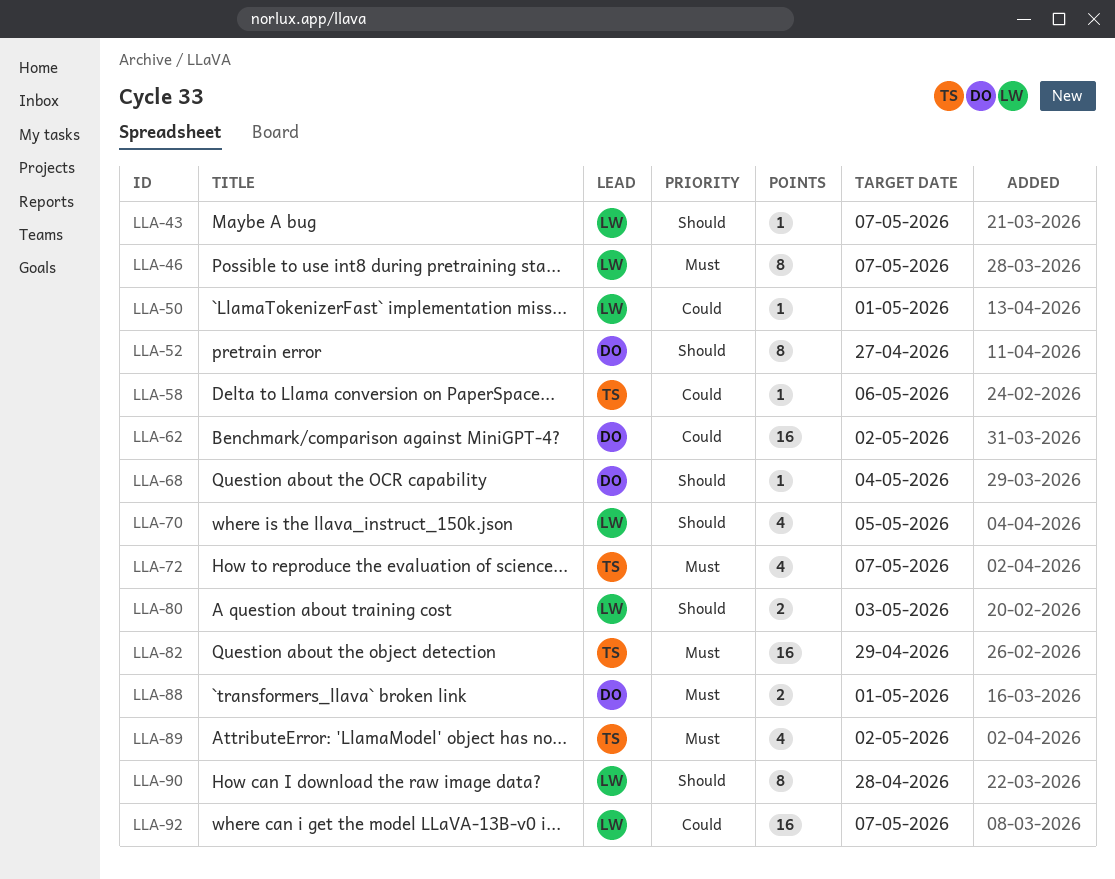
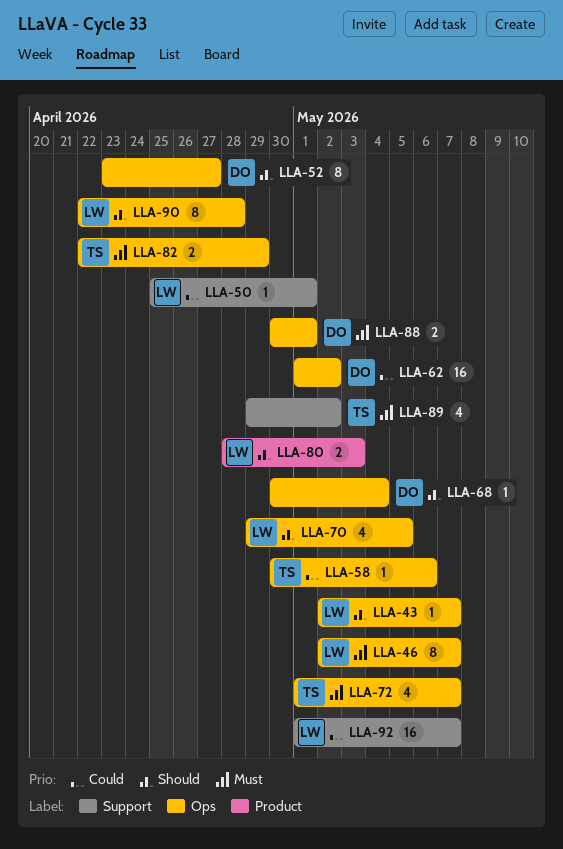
LLA-82, estimate: 16 -> 2

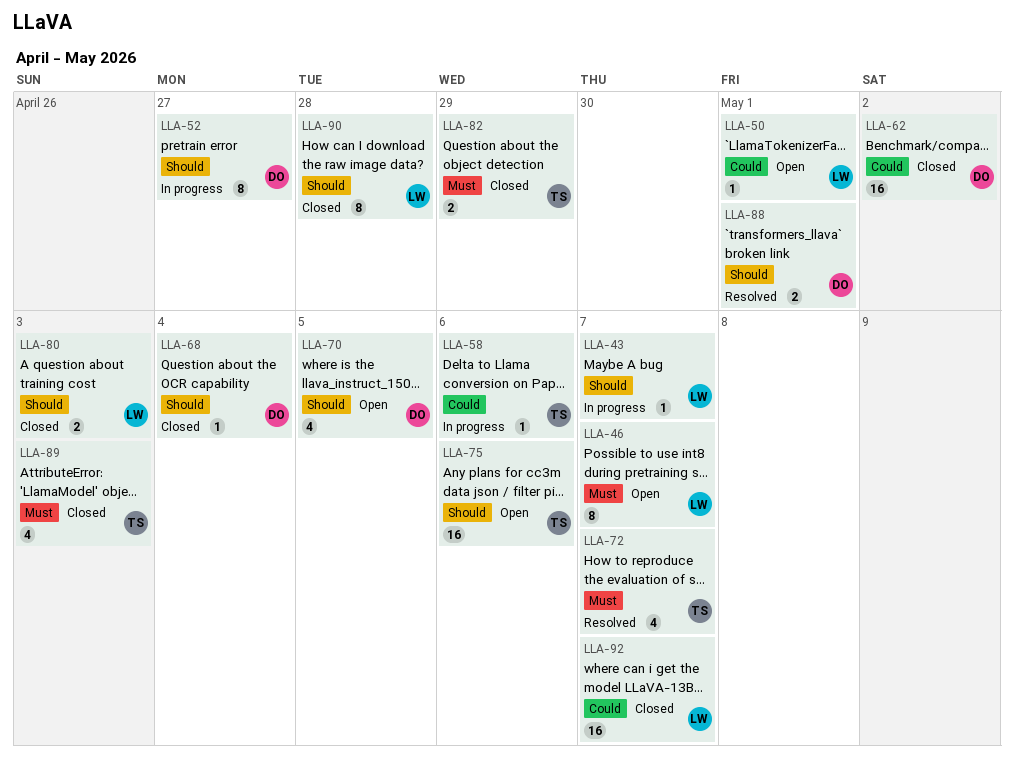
LLA-70, owner: LW -> DO
LLA-75: none -> present
LLA-88, priority: Must -> Should
LLA-89, due: May 2 -> May 3

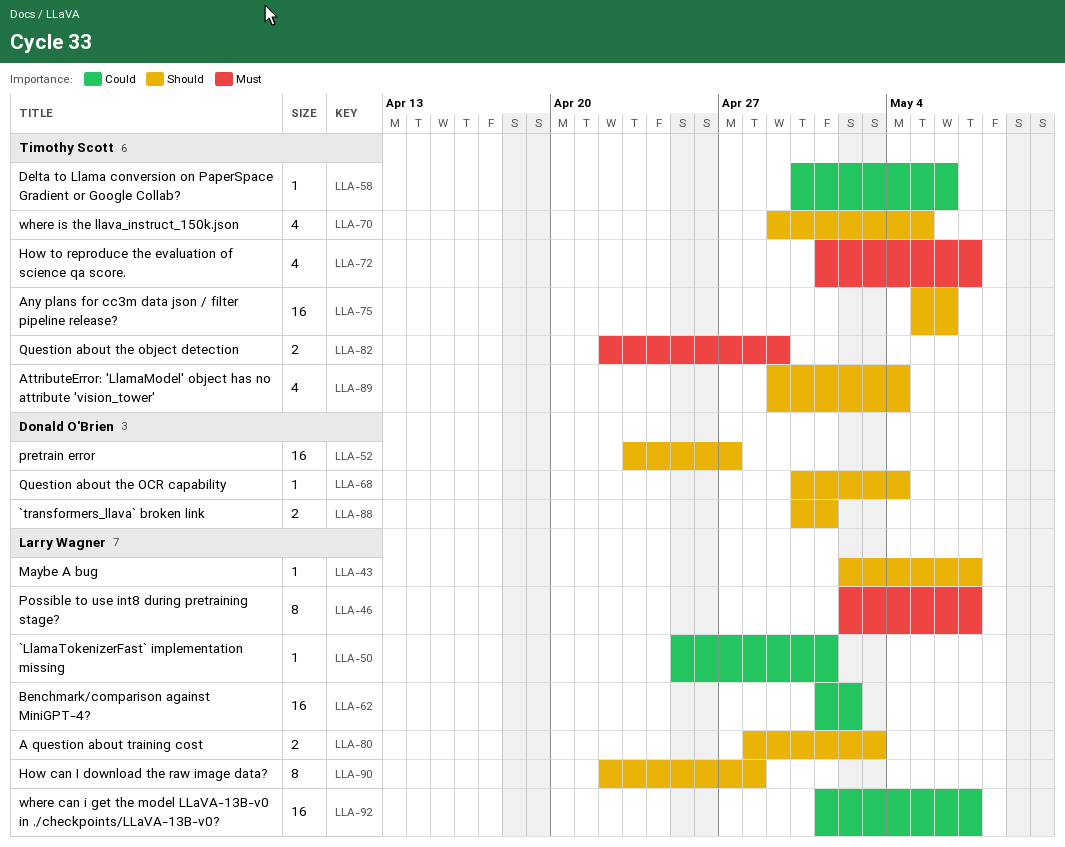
LLA-52, estimate: 8 -> 16
LLA-62, owner: Donald O'Brien -> Larry Wagner
LLA-70, owner: Donald O'Brien -> Timothy Scott
LLA-89, priority: Must -> Should
LLA-89, due: May 3 -> May 4

